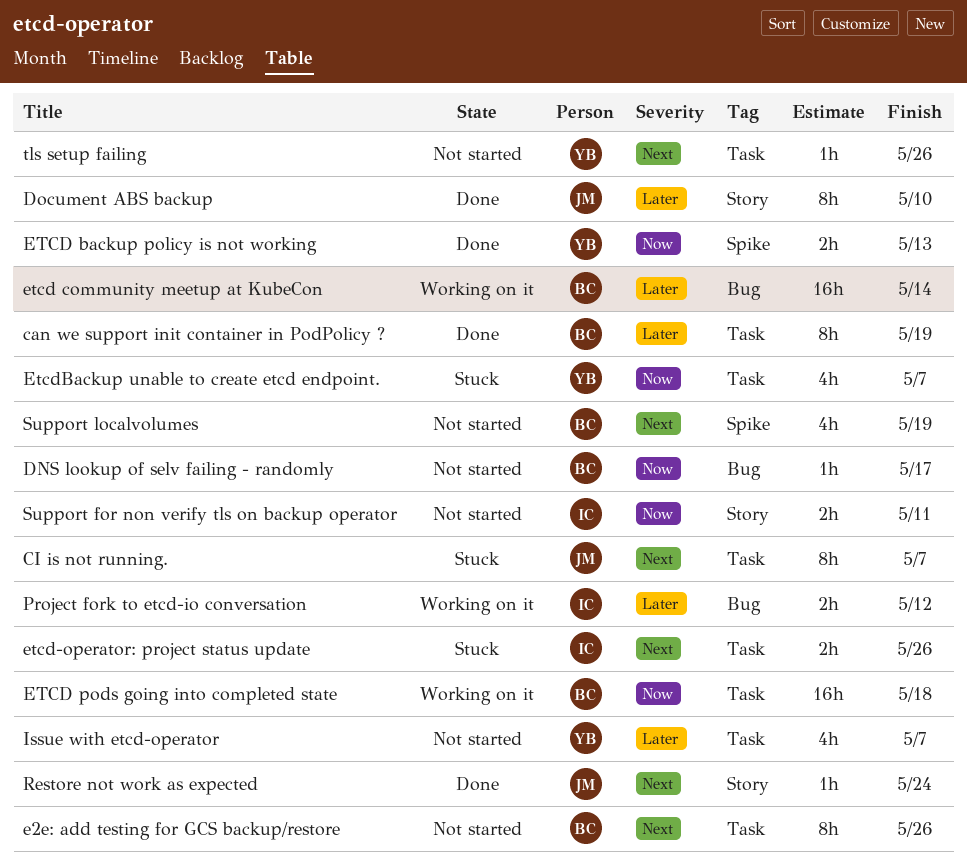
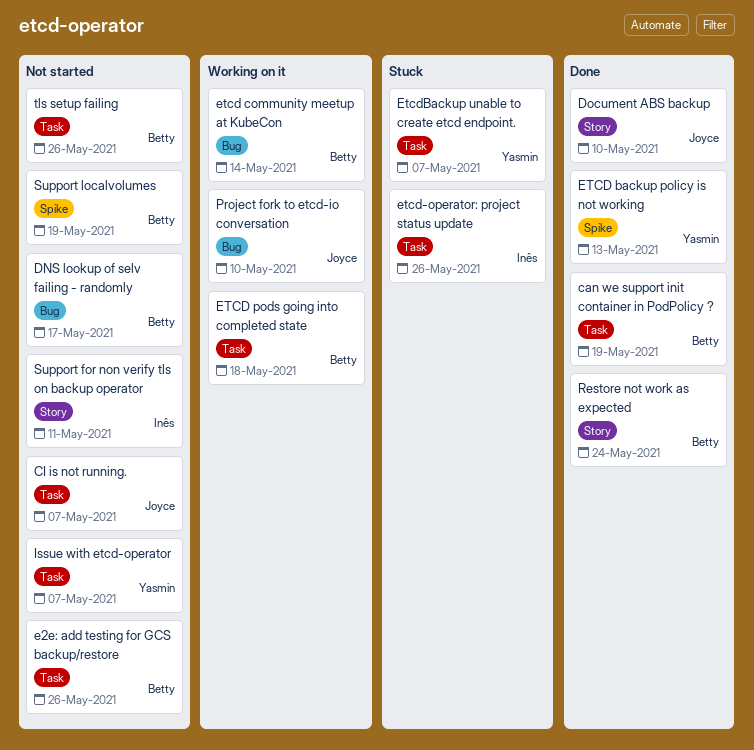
CI is not running., status: Stuck -> Not started
Project fork to etcd-io conversation, owner: Inês -> Joyce
Project fork to etcd-io conversation, due: May 12 -> May 10
Restore not work as expected, owner: Joyce -> Betty
tls setup failing, owner: Yasmin -> Betty

